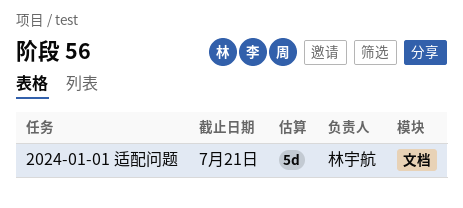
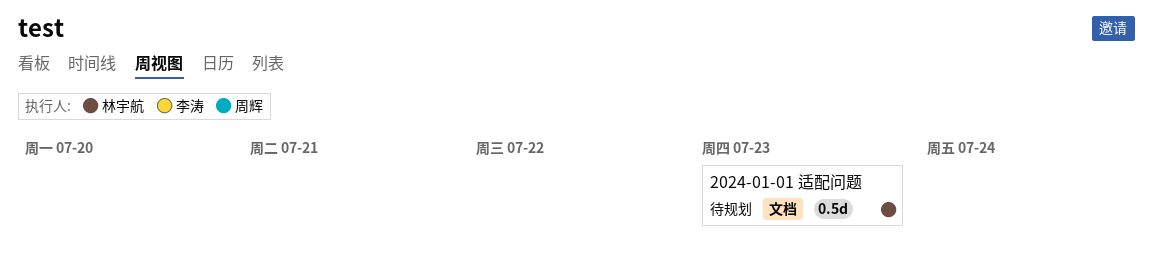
2024-01-01 适配问题, estimate: 5d -> 0.5d
2024-01-01 适配问题, due: Jul 21 -> Jul 23

